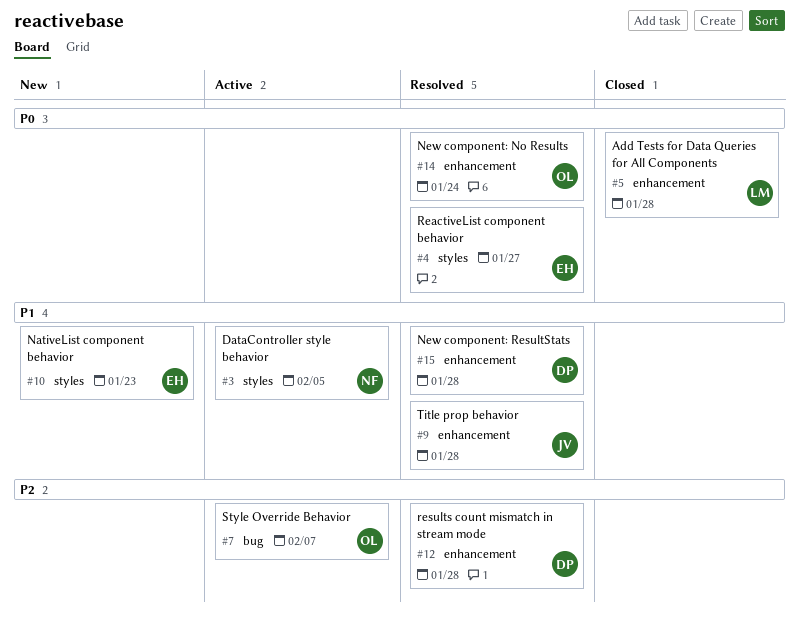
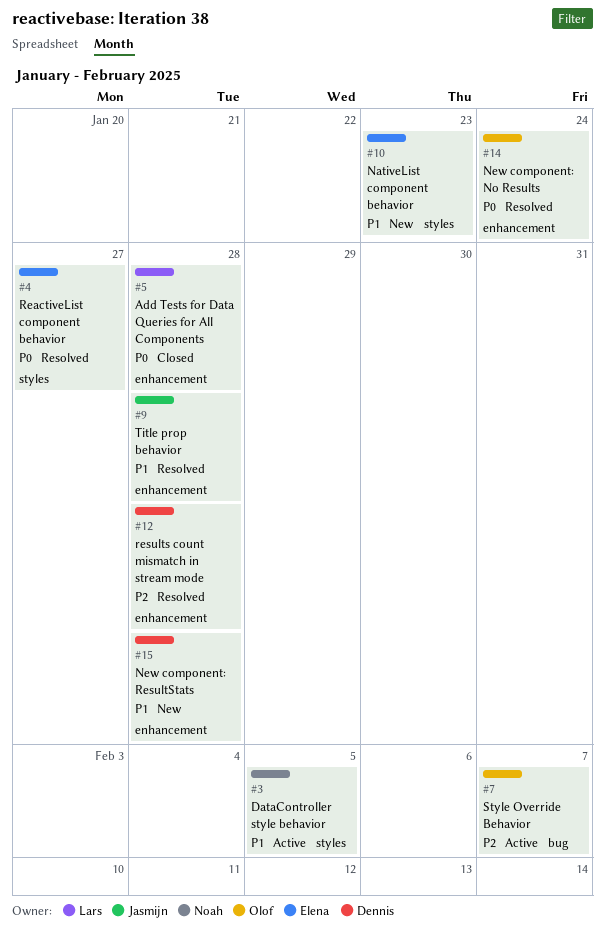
#15, status: Resolved -> New

